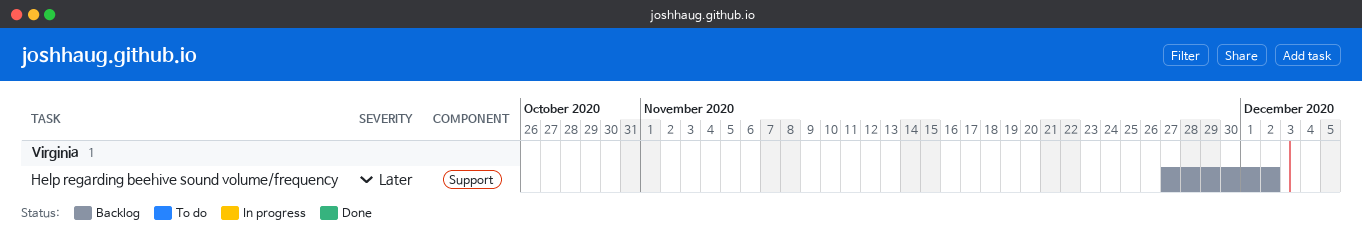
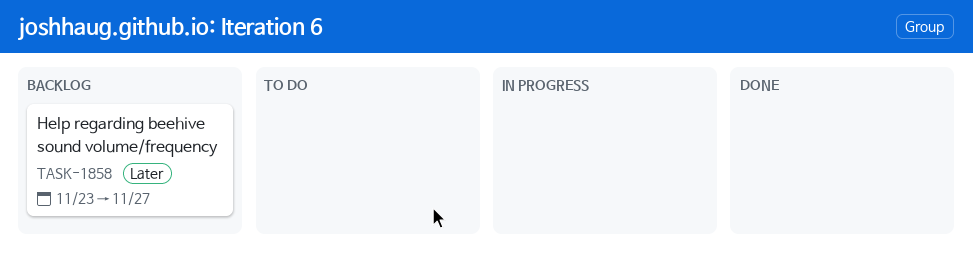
Help regarding beehive sound volume/frequency, start: Nov 27 -> Nov 23
Help regarding beehive sound volume/frequency, due: Dec 2 -> Nov 27

